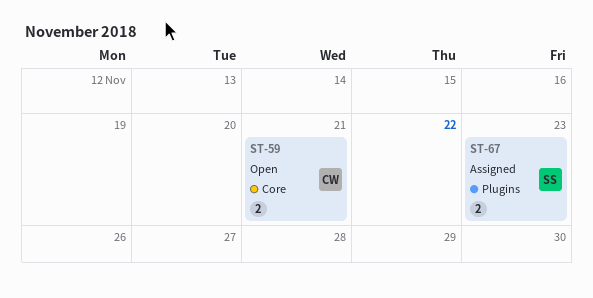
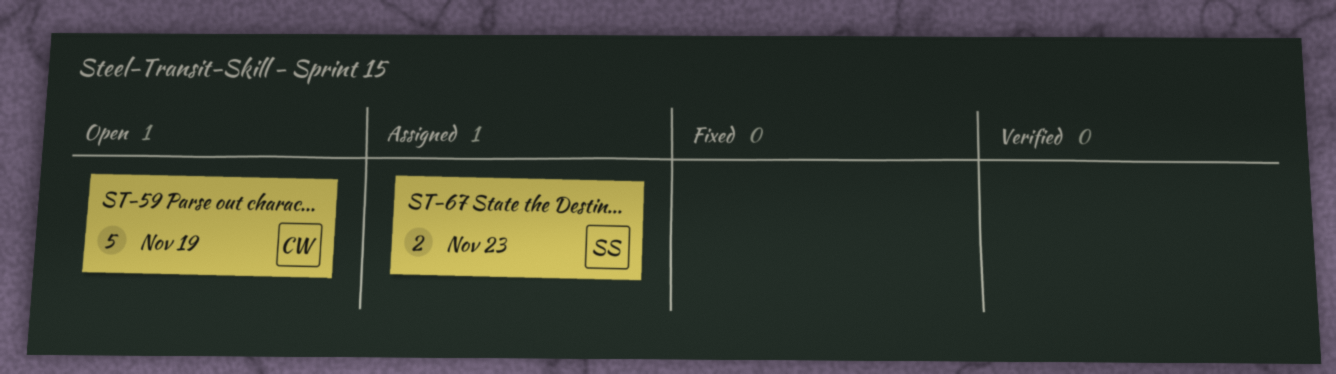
ST-59, estimate: 2 -> 5
ST-59, due: Nov 21 -> Nov 19

